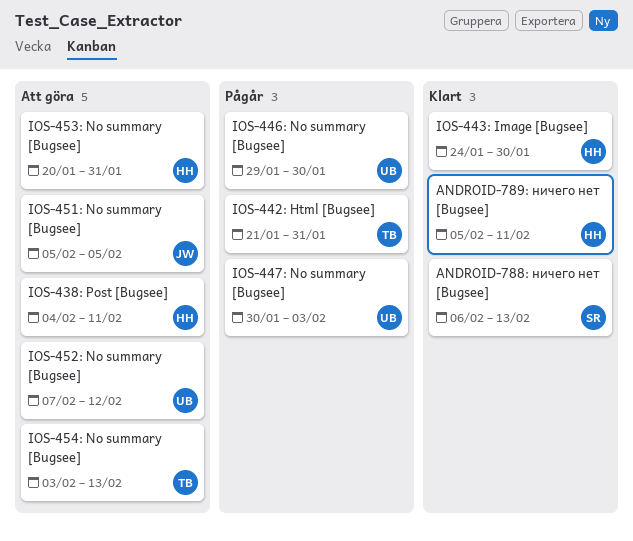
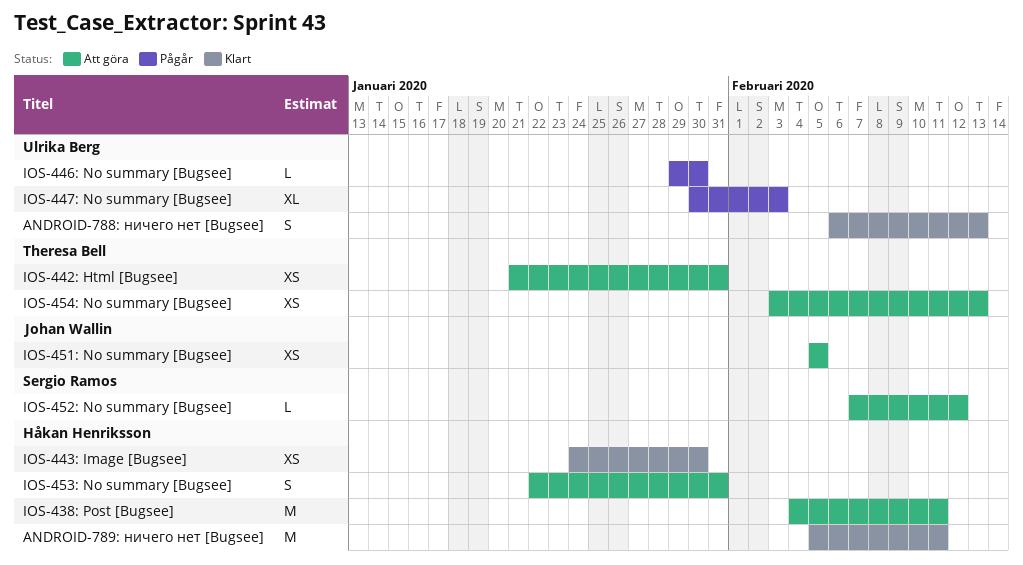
ANDROID-788: ничего нет [Bugsee], owner: Sergio Ramos -> Ulrika Berg
IOS-442: Html [Bugsee], status: Pågår -> Att göra
IOS-452: No summary [Bugsee], owner: Ulrika Berg -> Sergio Ramos
IOS-453: No summary [Bugsee], start: Jan 20 -> Jan 22

